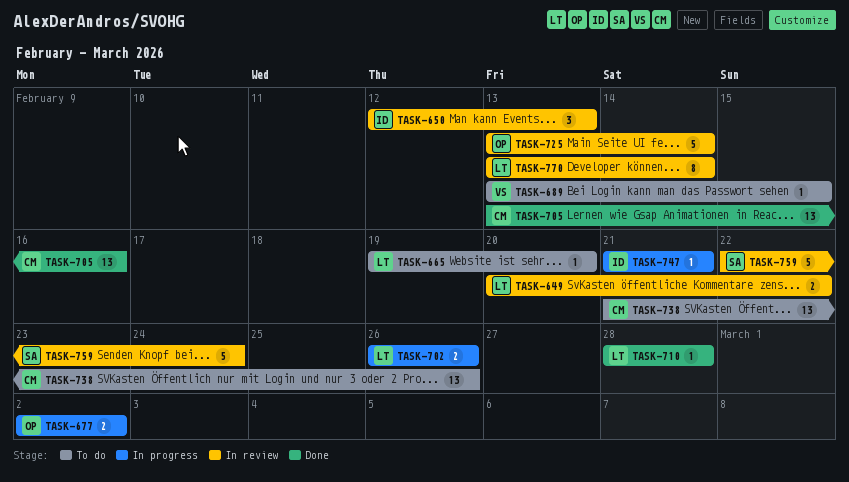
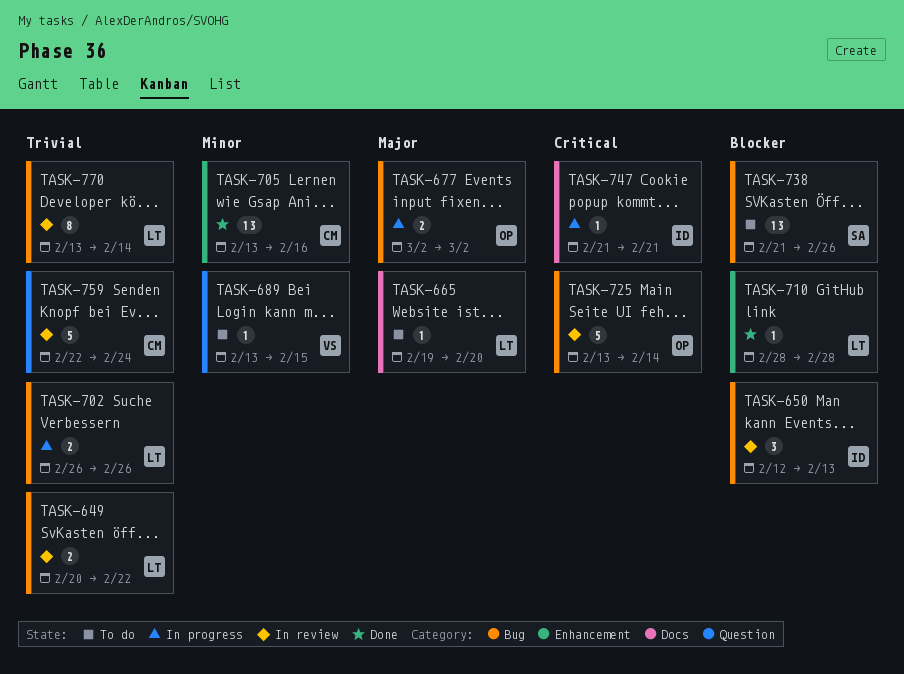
TASK-738, owner: CM -> SA
TASK-759, owner: SA -> CM

